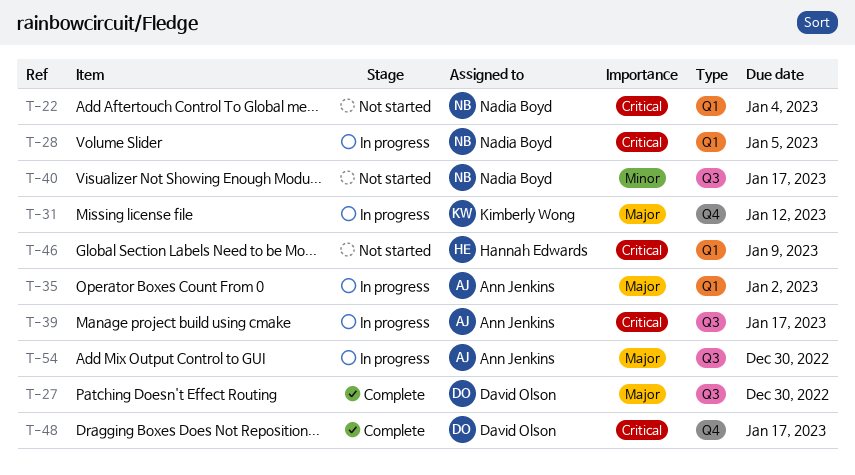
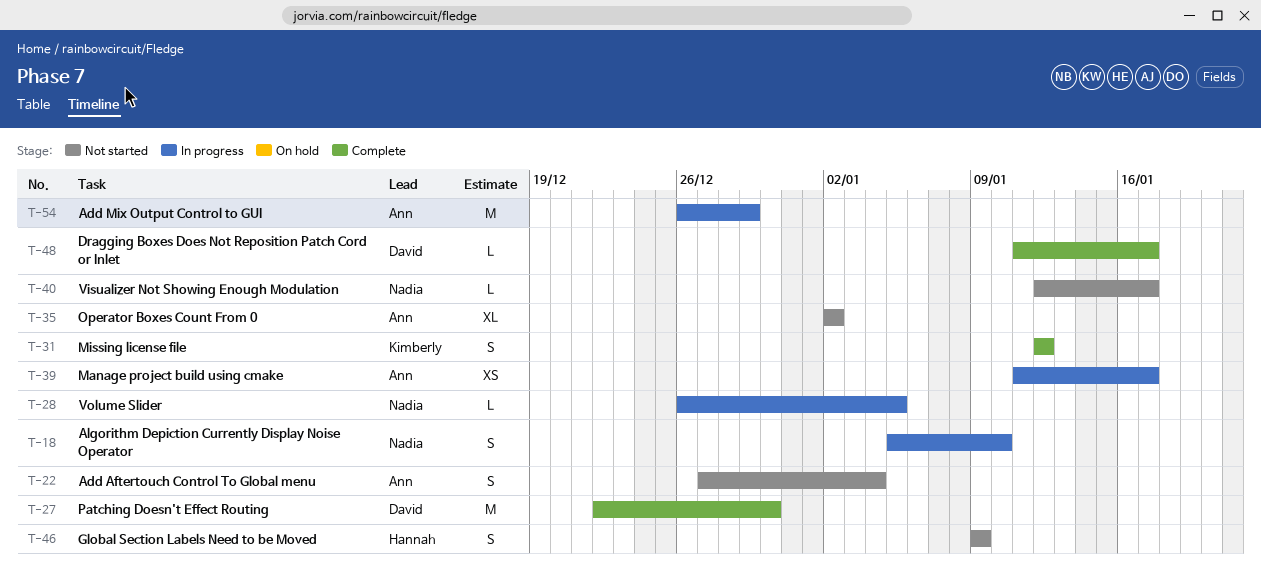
T-18: none -> present
T-22, owner: Nadia Boyd -> Ann Jenkins
T-31, status: In progress -> Complete
T-35, status: In progress -> Not started
T-54, due: Dec 30 -> Dec 29

